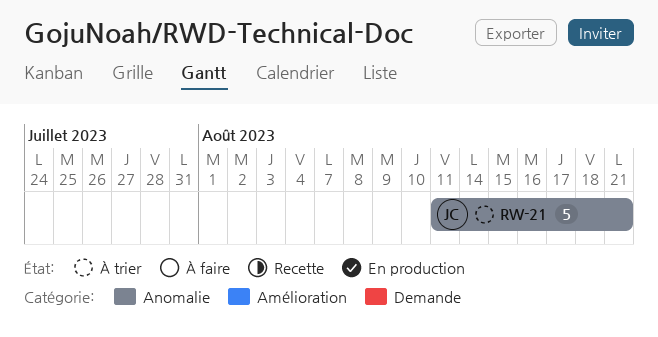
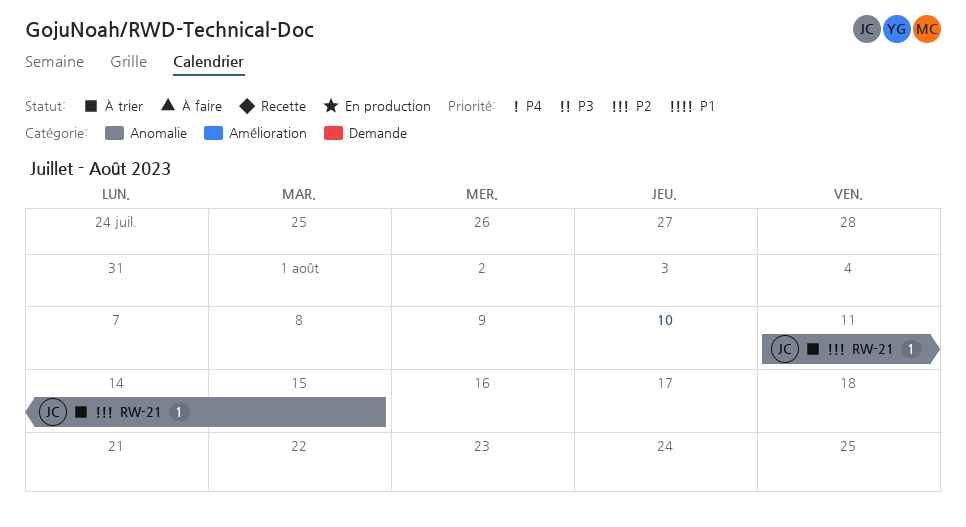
RW-21, estimate: 5 -> 1
RW-21, due: Aug 21 -> Aug 15

